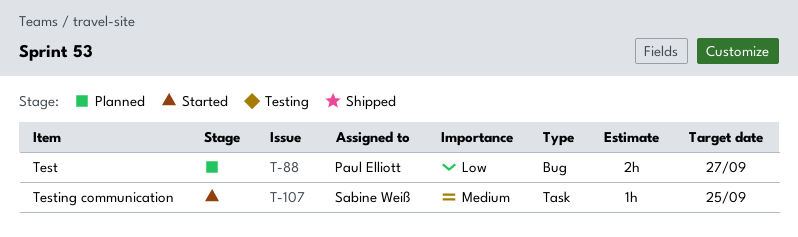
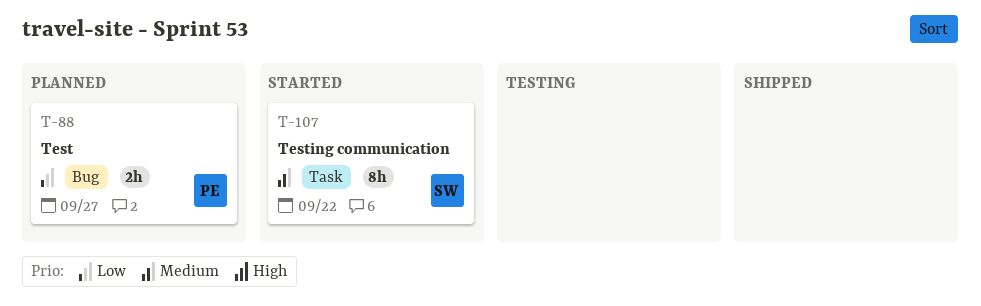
T-107, estimate: 1h -> 8h
T-107, due: Sep 25 -> Sep 22

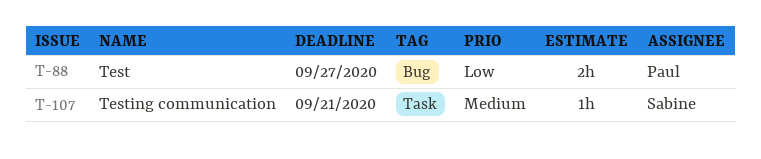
T-107, estimate: 8h -> 1h
T-107, due: Sep 22 -> Sep 21

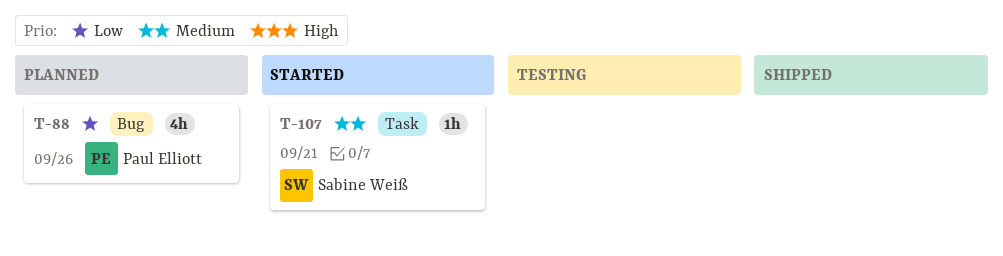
T-88, estimate: 2h -> 4h
T-88, due: Sep 27 -> Sep 26

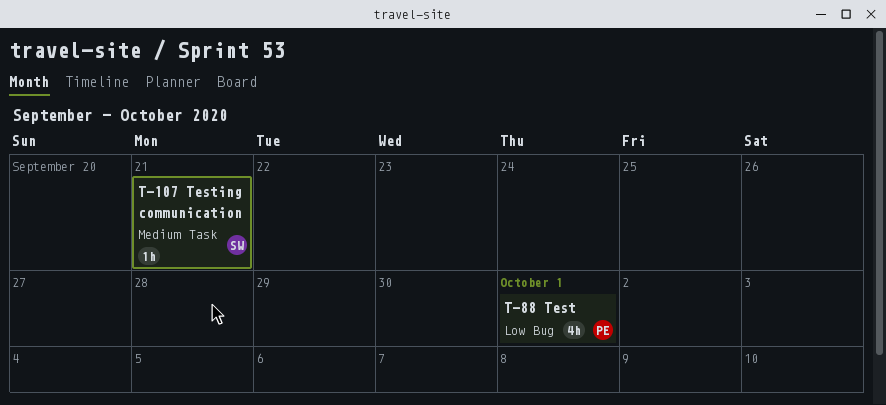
T-88, due: Sep 26 -> Oct 1

